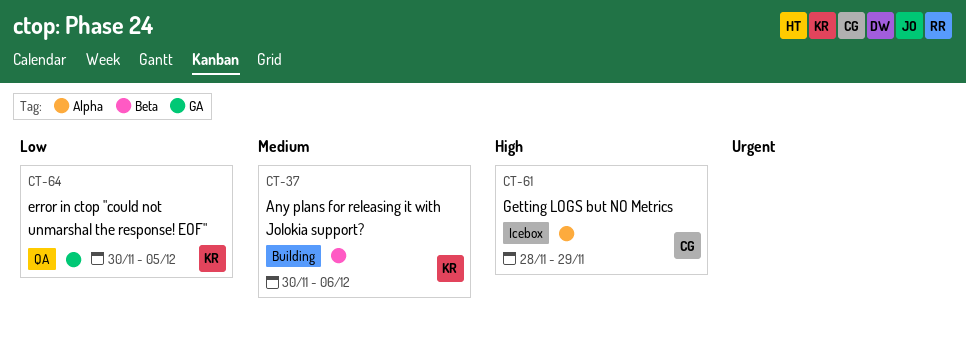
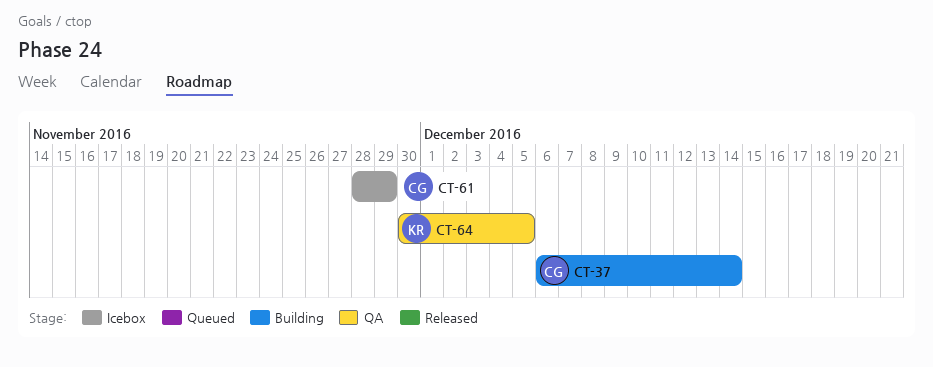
CT-37, owner: KR -> CG
CT-37, start: Nov 30 -> Dec 6
CT-37, due: Dec 6 -> Dec 14

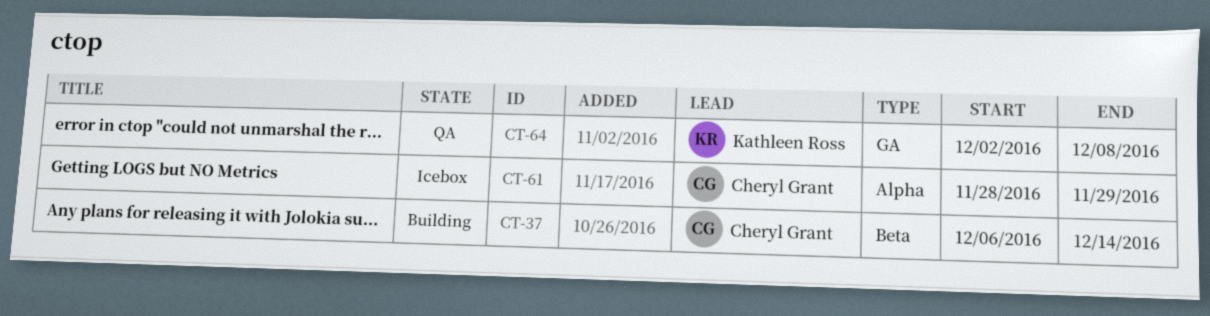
CT-64, start: Nov 30 -> Dec 2
CT-64, due: Dec 5 -> Dec 8

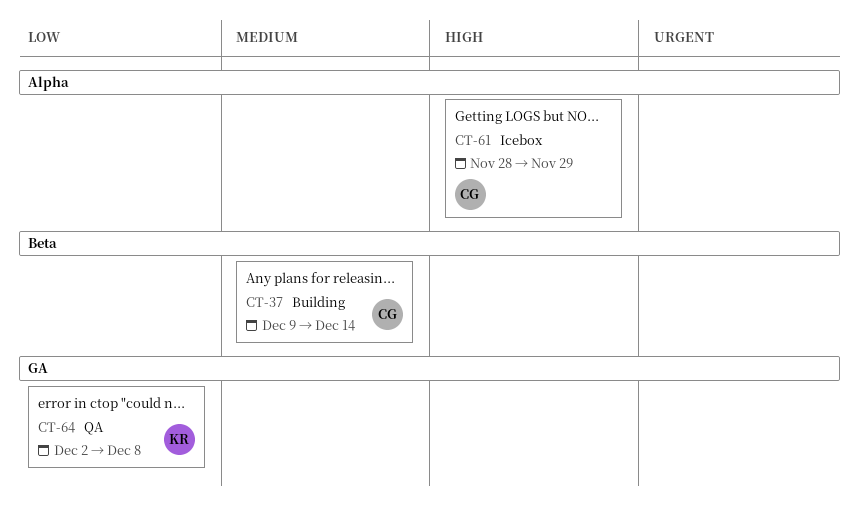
CT-37, start: Dec 6 -> Dec 9

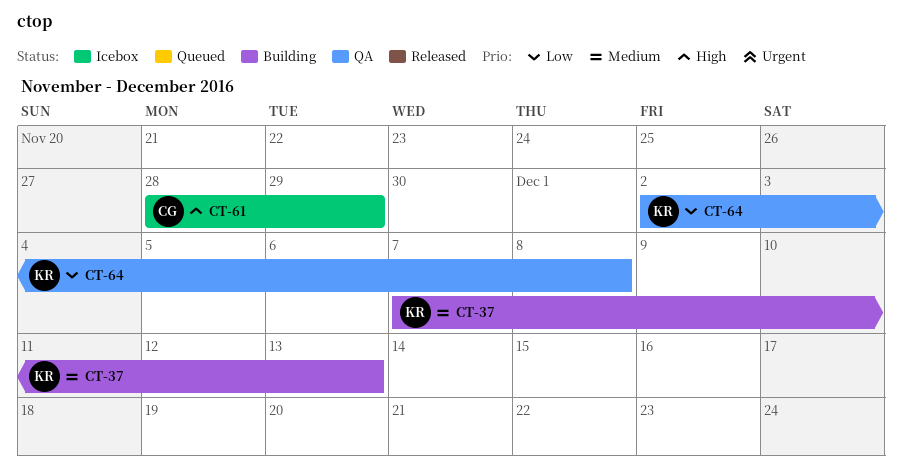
CT-37, owner: CG -> KR
CT-37, start: Dec 9 -> Dec 7
CT-37, due: Dec 14 -> Dec 13

